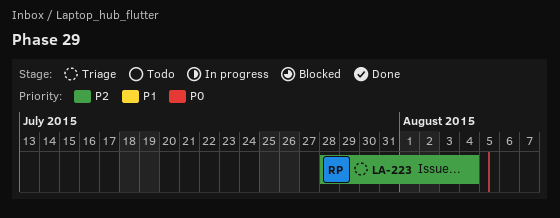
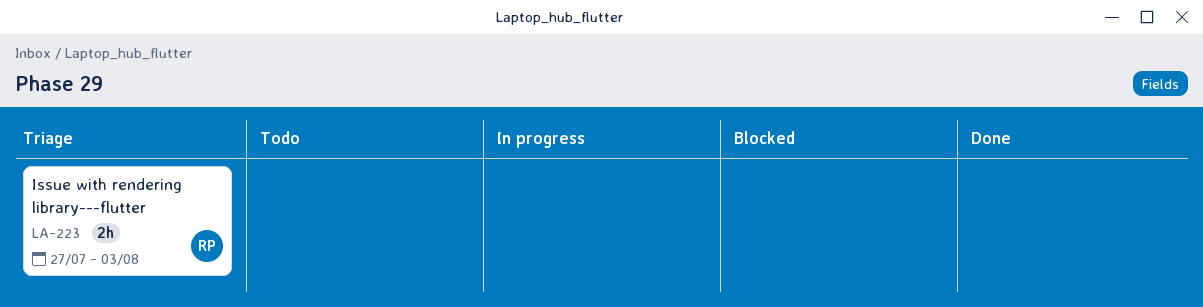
LA-223, start: Jul 28 -> Jul 27
LA-223, due: Aug 4 -> Aug 3

